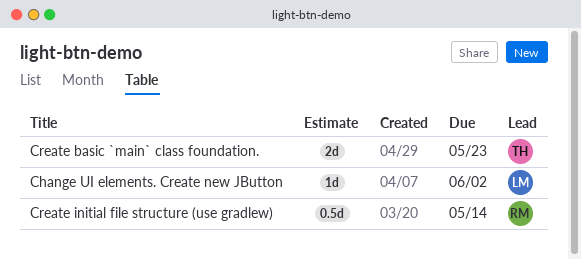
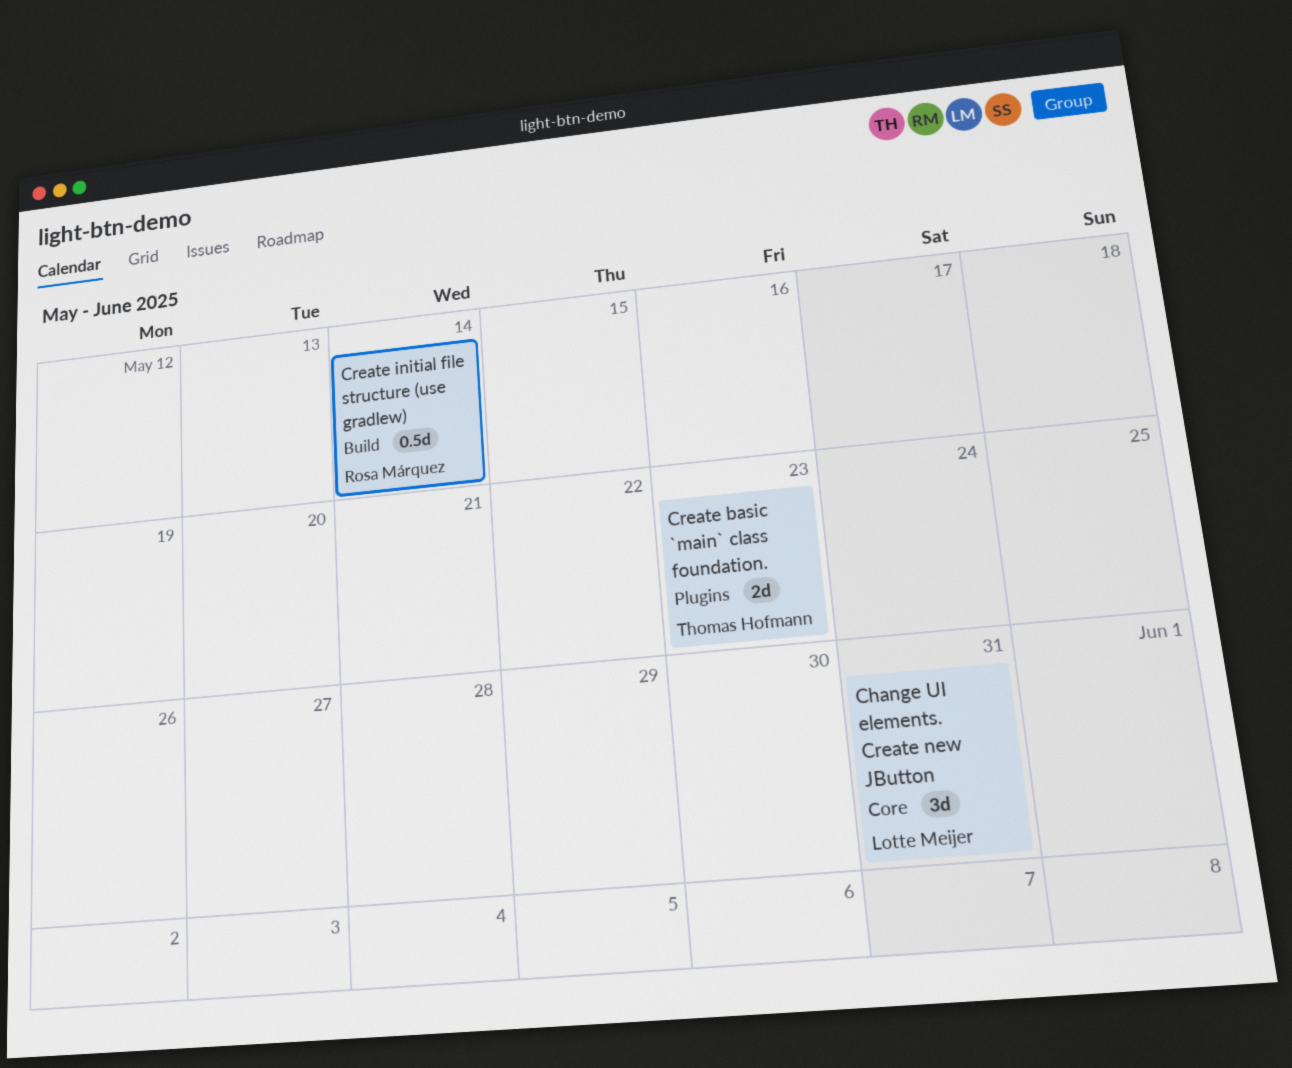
Change UI elements. Create new JButton, estimate: 1d -> 3d
Change UI elements. Create new JButton, due: Jun 2 -> May 31

